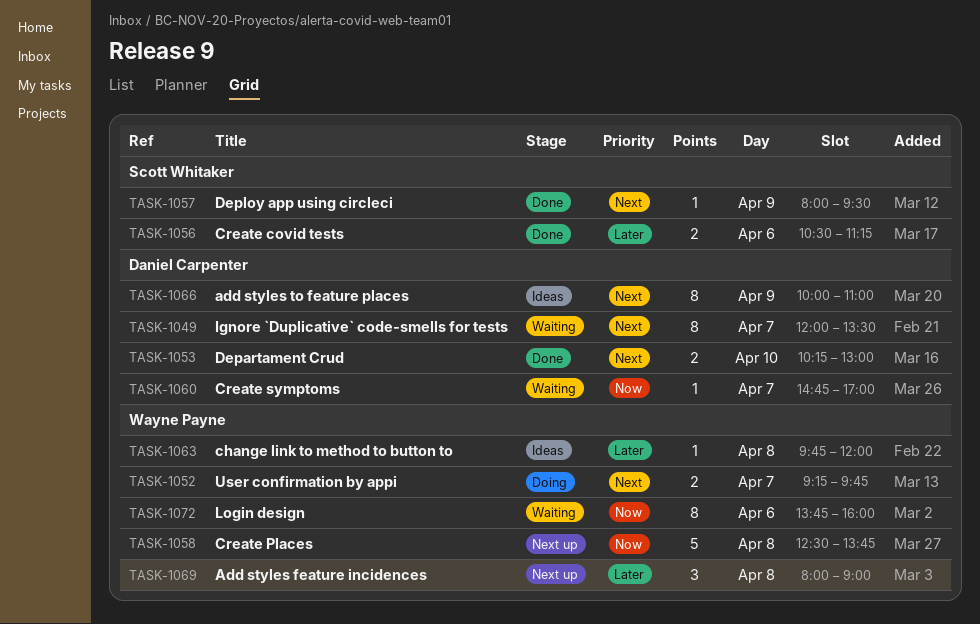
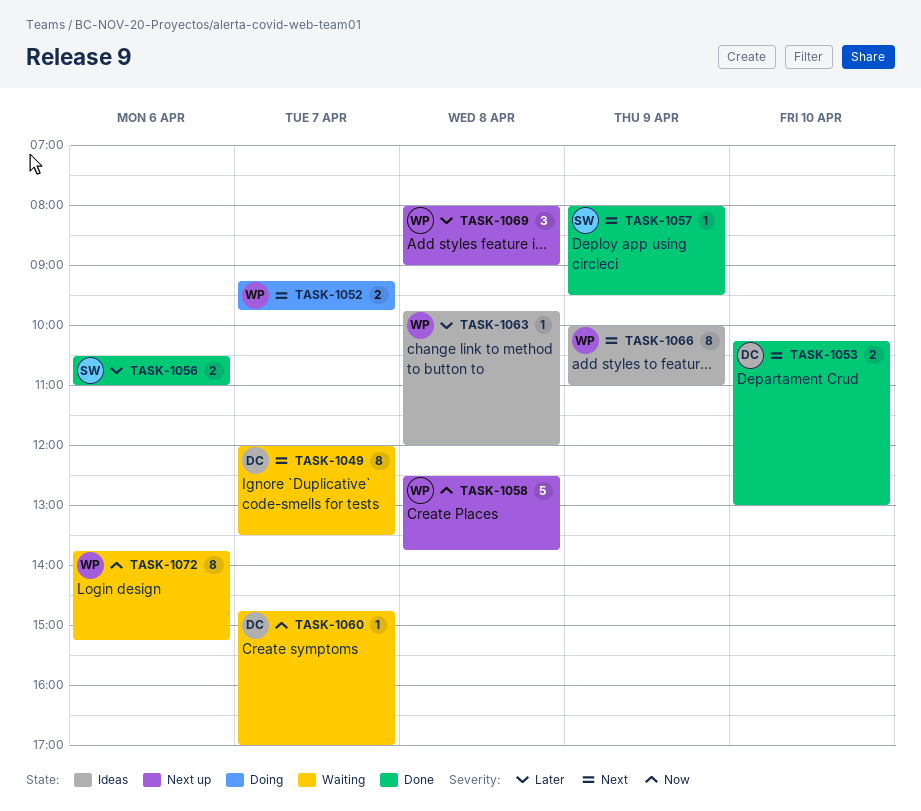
TASK-1056, ends: 11:15 -> 11:00
TASK-1066, owner: Daniel Carpenter -> Wayne Payne
TASK-1072, ends: 16:00 -> 15:15

